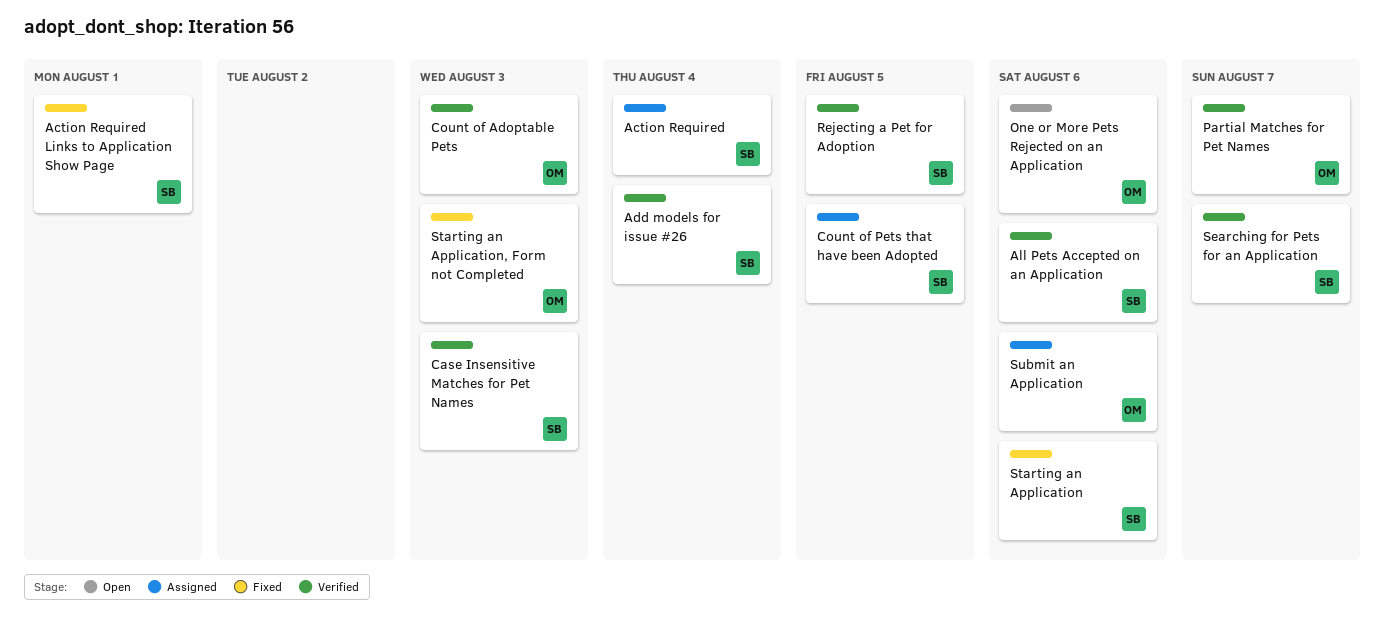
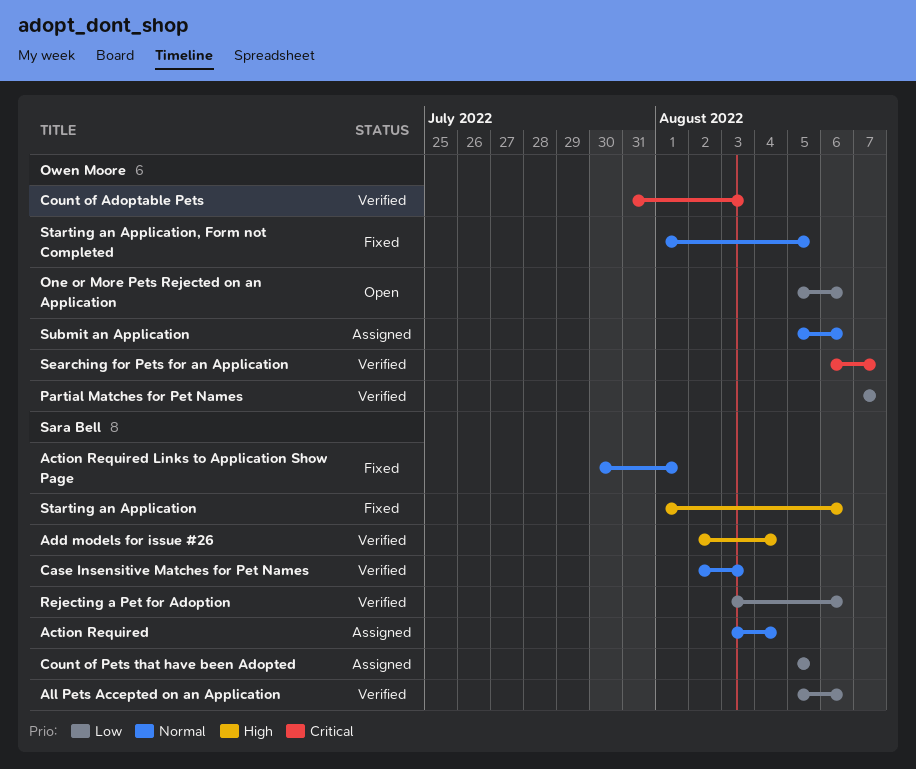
Rejecting a Pet for Adoption, due: Aug 5 -> Aug 6
Searching for Pets for an Application, owner: Sara Bell -> Owen Moore
Starting an Application, Form not Completed, due: Aug 3 -> Aug 5

